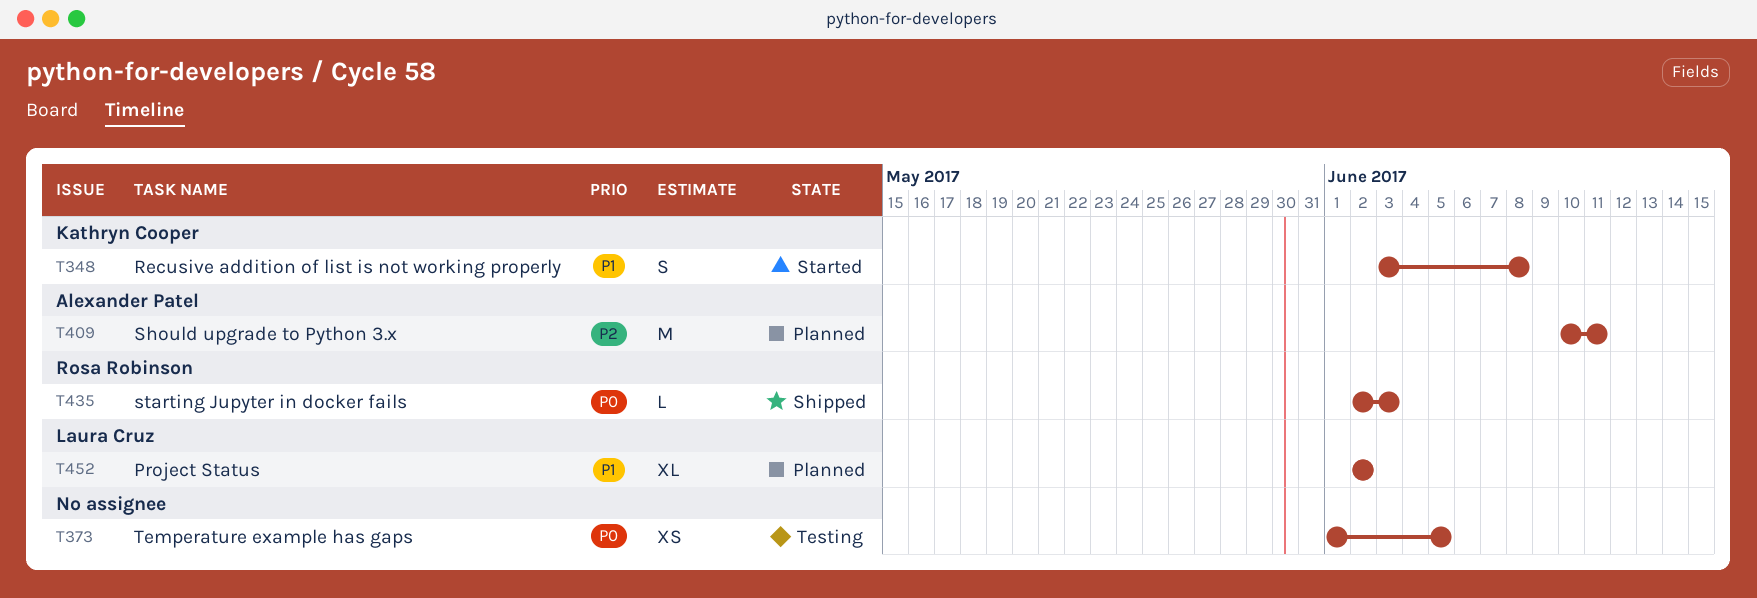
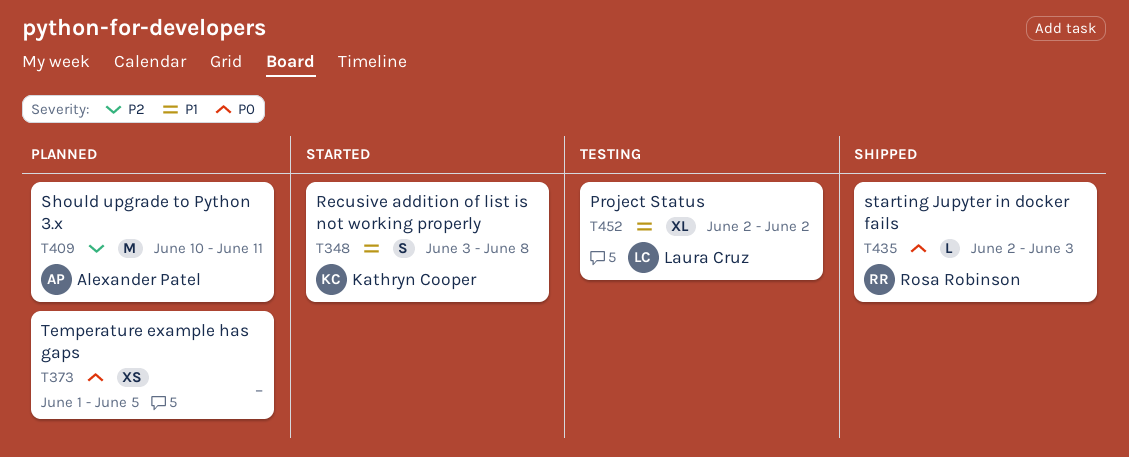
T373, status: Testing -> Planned
T452, status: Planned -> Testing

